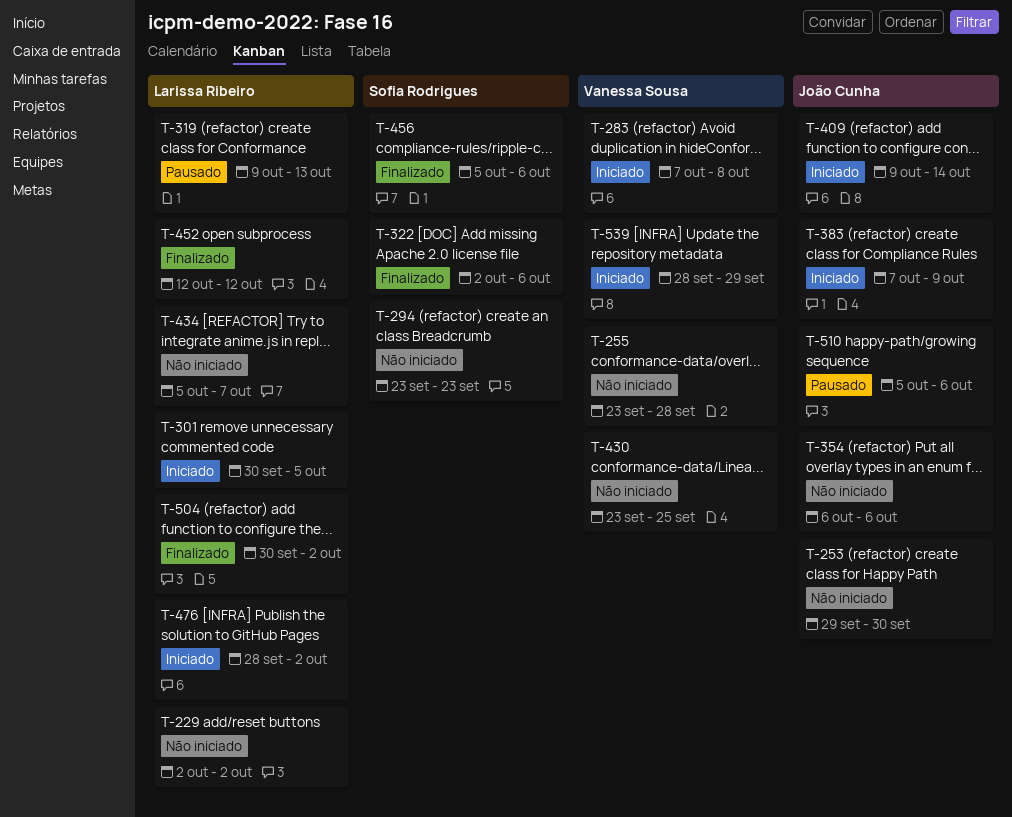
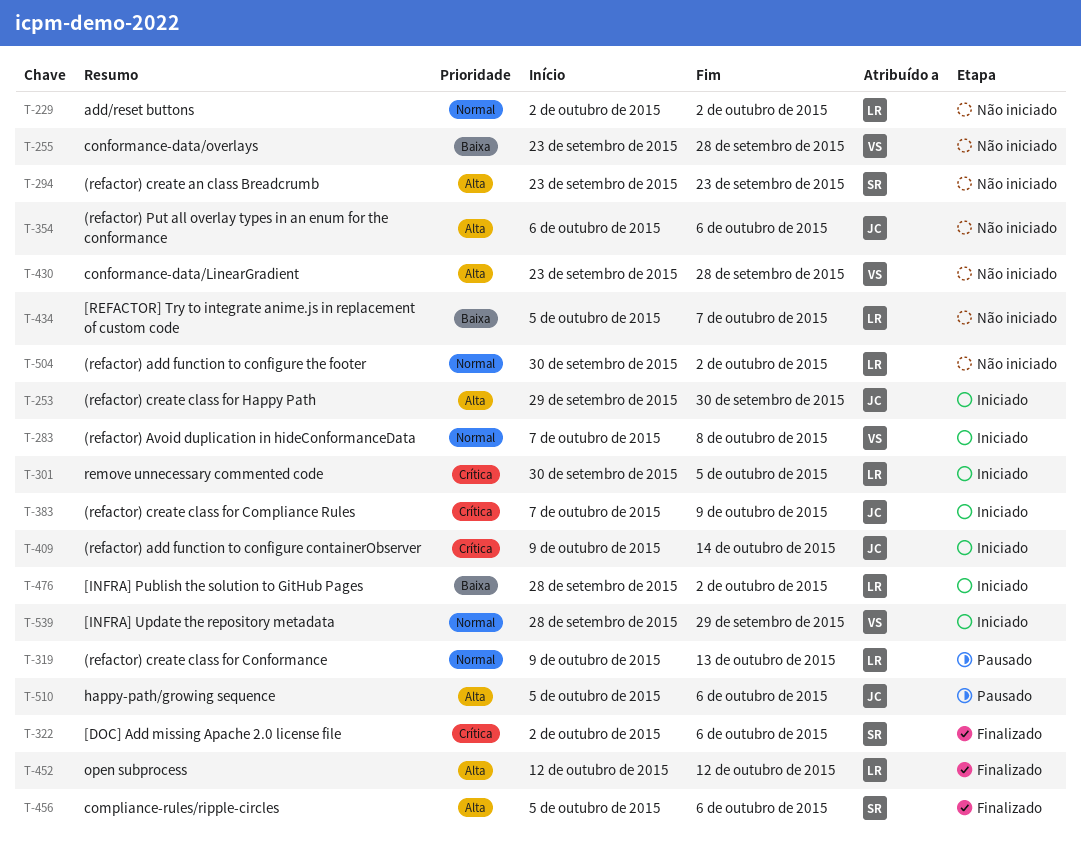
T-253, status: Não iniciado -> Iniciado
T-430, due: Sep 25 -> Sep 28
T-504, status: Finalizado -> Não iniciado

